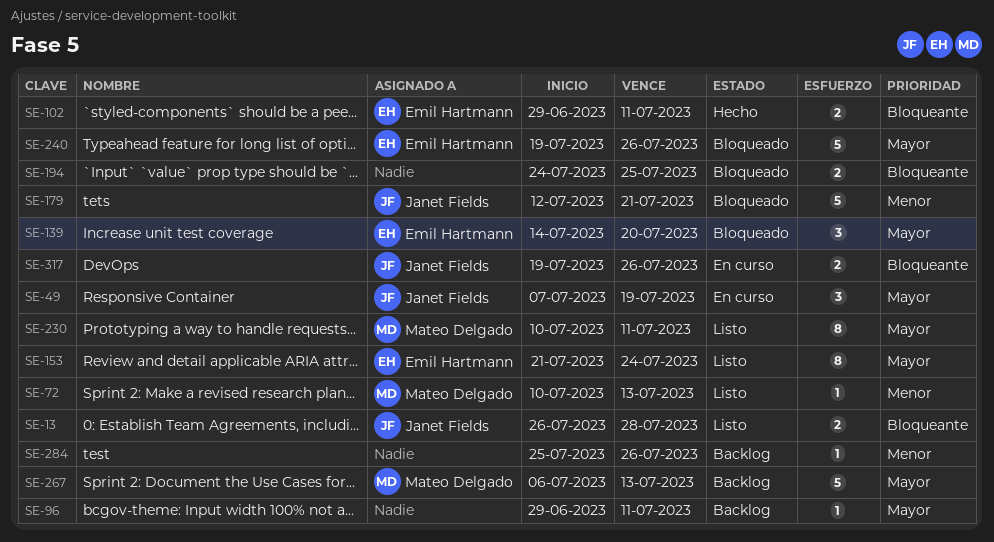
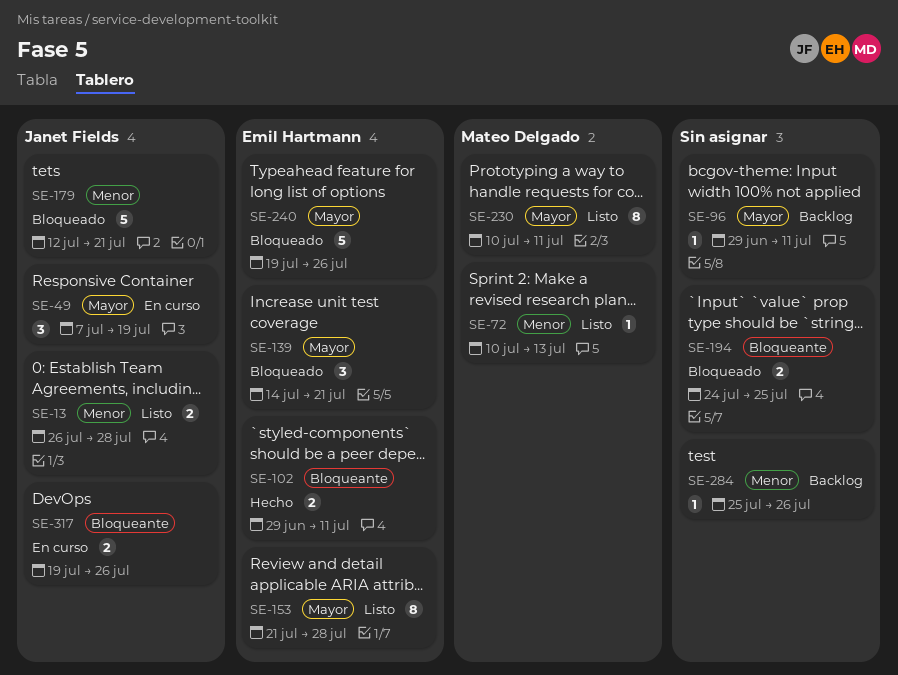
SE-13, priority: Bloqueante -> Menor
SE-139, due: Jul 20 -> Jul 21
SE-153, due: Jul 24 -> Jul 28
SE-267: present -> none

